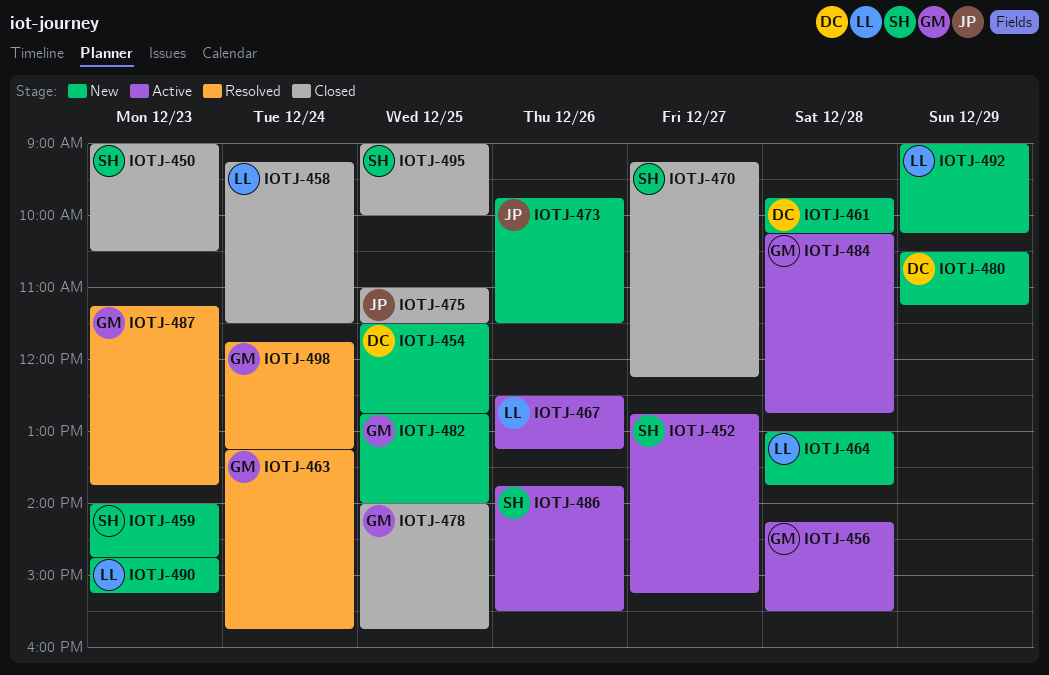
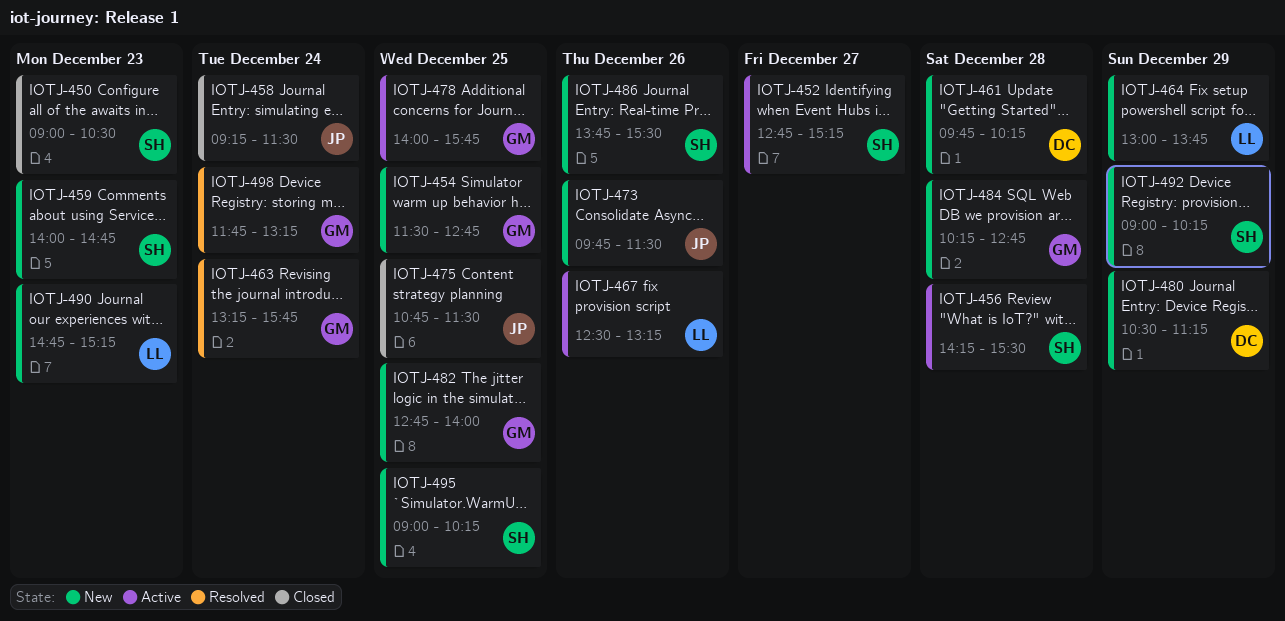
IOTJ-454, owner: DC -> GM
IOTJ-456, owner: GM -> SH
IOTJ-458, owner: LL -> JP
IOTJ-464, day: Dec 28 -> Dec 29
IOTJ-470: present -> none
IOTJ-475, begins: 11:00 -> 10:45
IOTJ-478, status: Closed -> Active
IOTJ-484, status: Active -> New
IOTJ-486, status: Active -> New
IOTJ-487: present -> none
IOTJ-492, owner: LL -> SH
IOTJ-495, status: Closed -> New
IOTJ-495, ends: 10:00 -> 10:15

